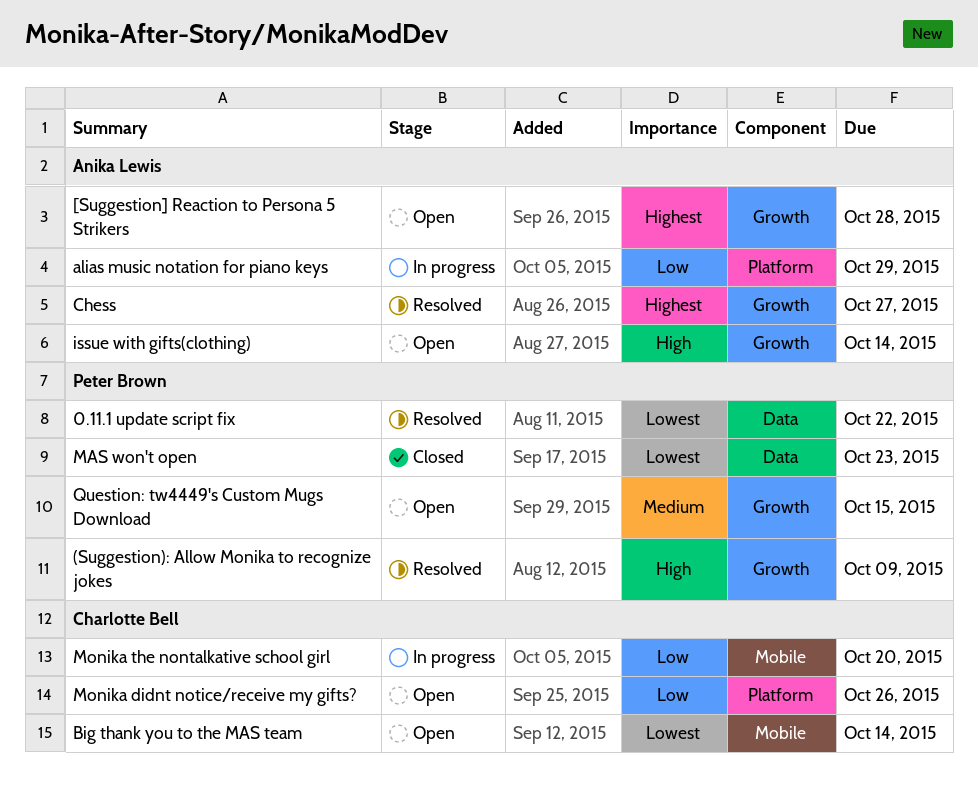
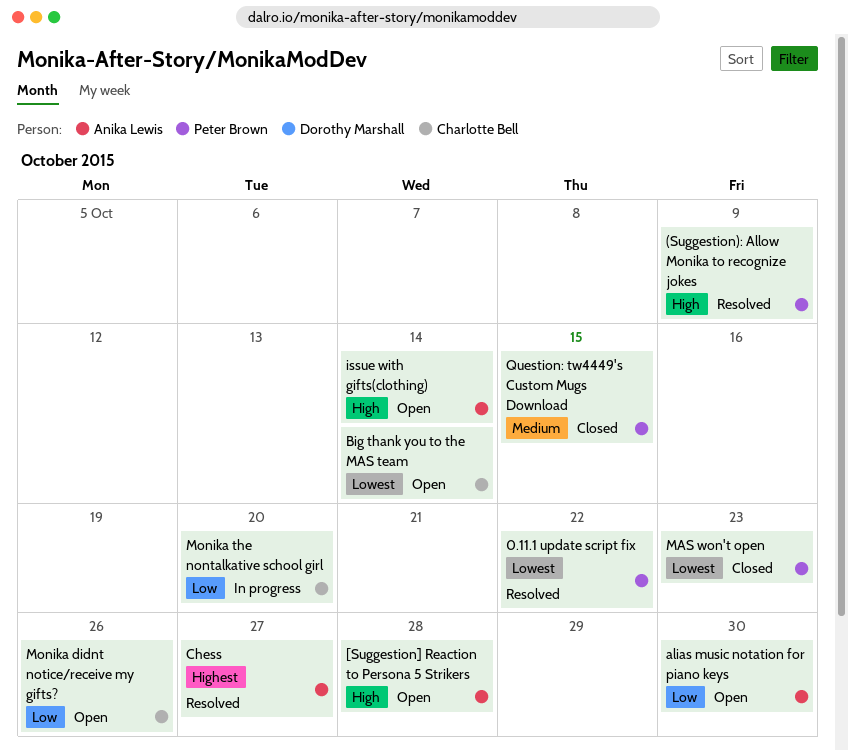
[Suggestion] Reaction to Persona 5 Strikers, priority: Highest -> High
alias music notation for piano keys, status: In progress -> Open
alias music notation for piano keys, due: Oct 29 -> Oct 30
Question: tw4449's Custom Mugs Download, status: Open -> Closed

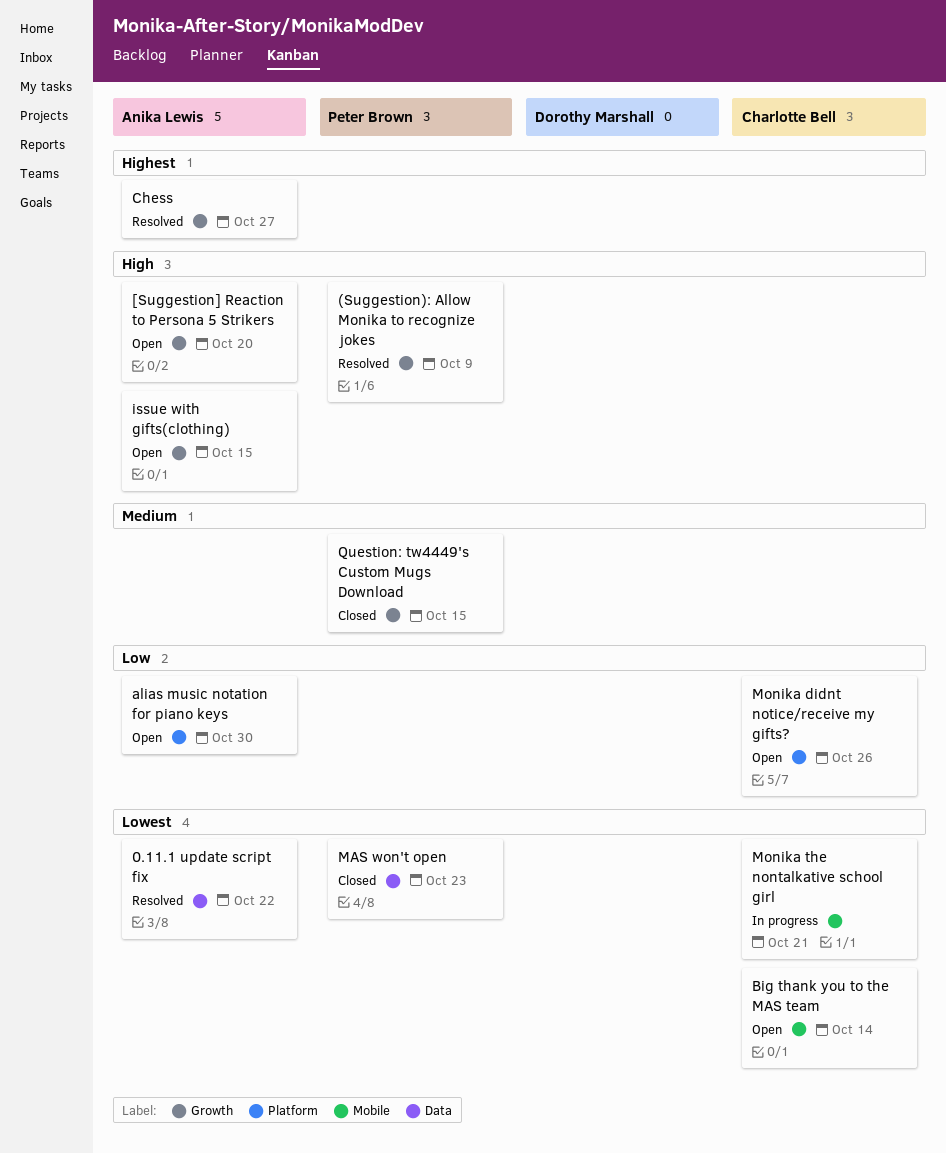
0.11.1 update script fix, owner: Peter Brown -> Anika Lewis
[Suggestion] Reaction to Persona 5 Strikers, due: Oct 28 -> Oct 20
issue with gifts(clothing), due: Oct 14 -> Oct 15
Monika the nontalkative school girl, priority: Low -> Lowest
Monika the nontalkative school girl, due: Oct 20 -> Oct 21

